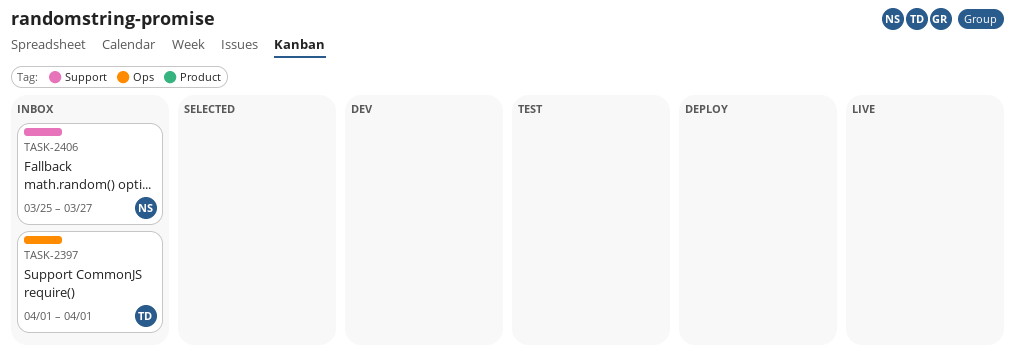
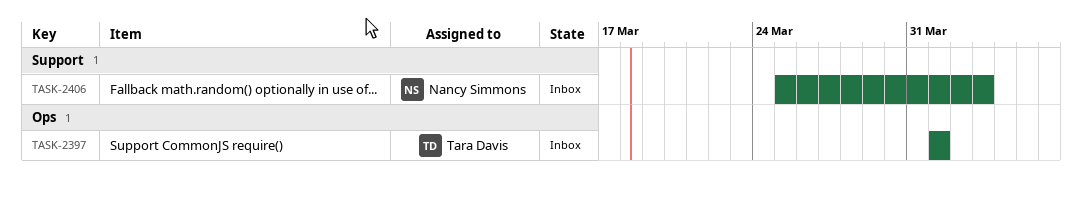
TASK-2406, due: Mar 27 -> Apr 3

